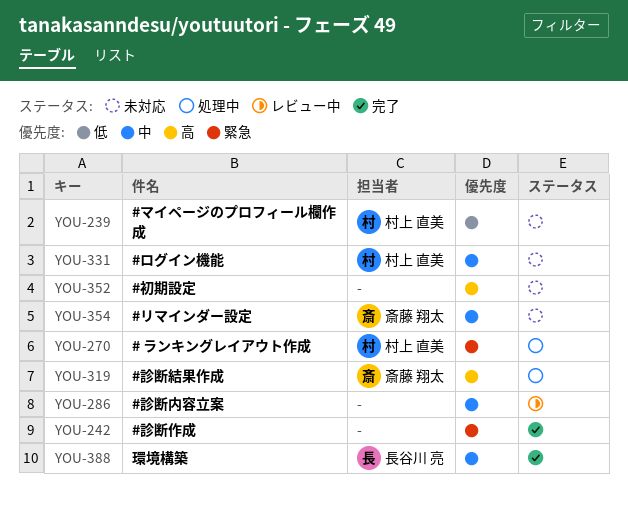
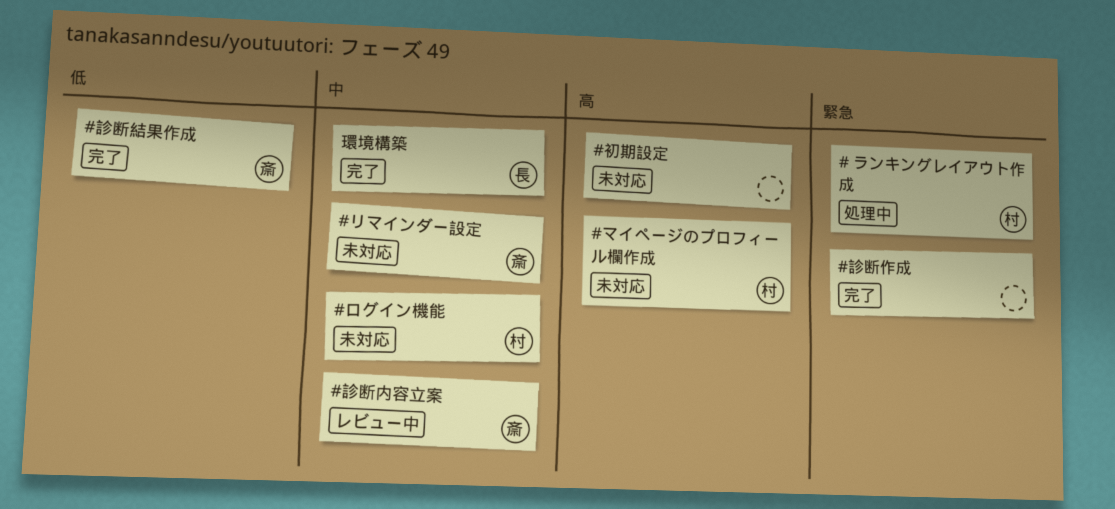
#マイページのプロフィール欄作成, priority: 低 -> 高
#診断内容立案, owner: none -> 斎藤 翔太
#診断結果作成, status: 処理中 -> 完了
#診断結果作成, priority: 高 -> 低

